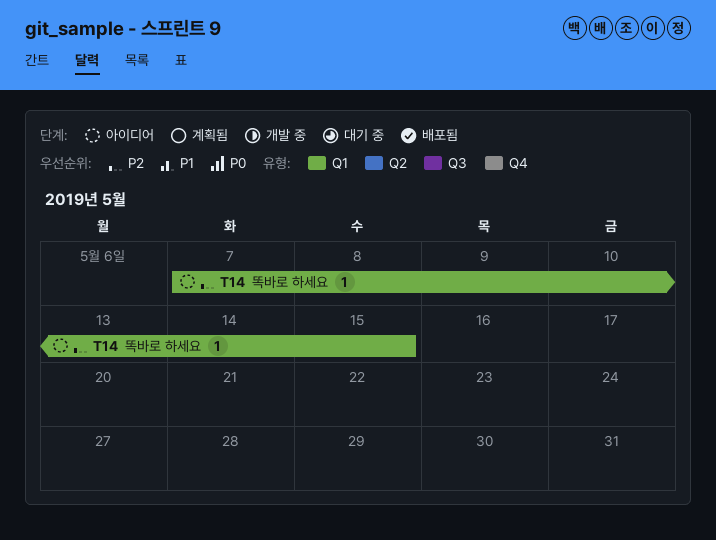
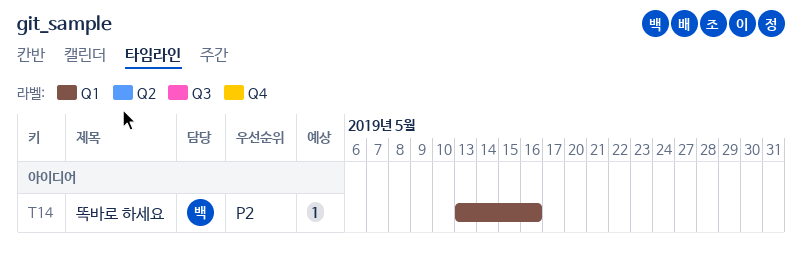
T14, start: May 7 -> May 13
T14, due: May 15 -> May 16

